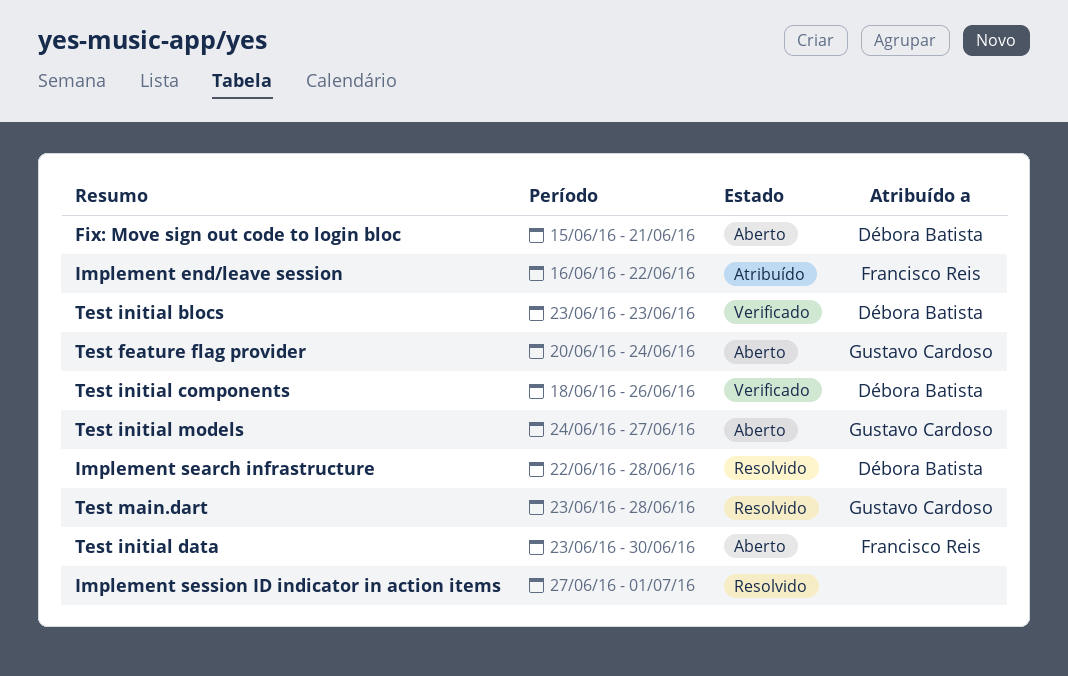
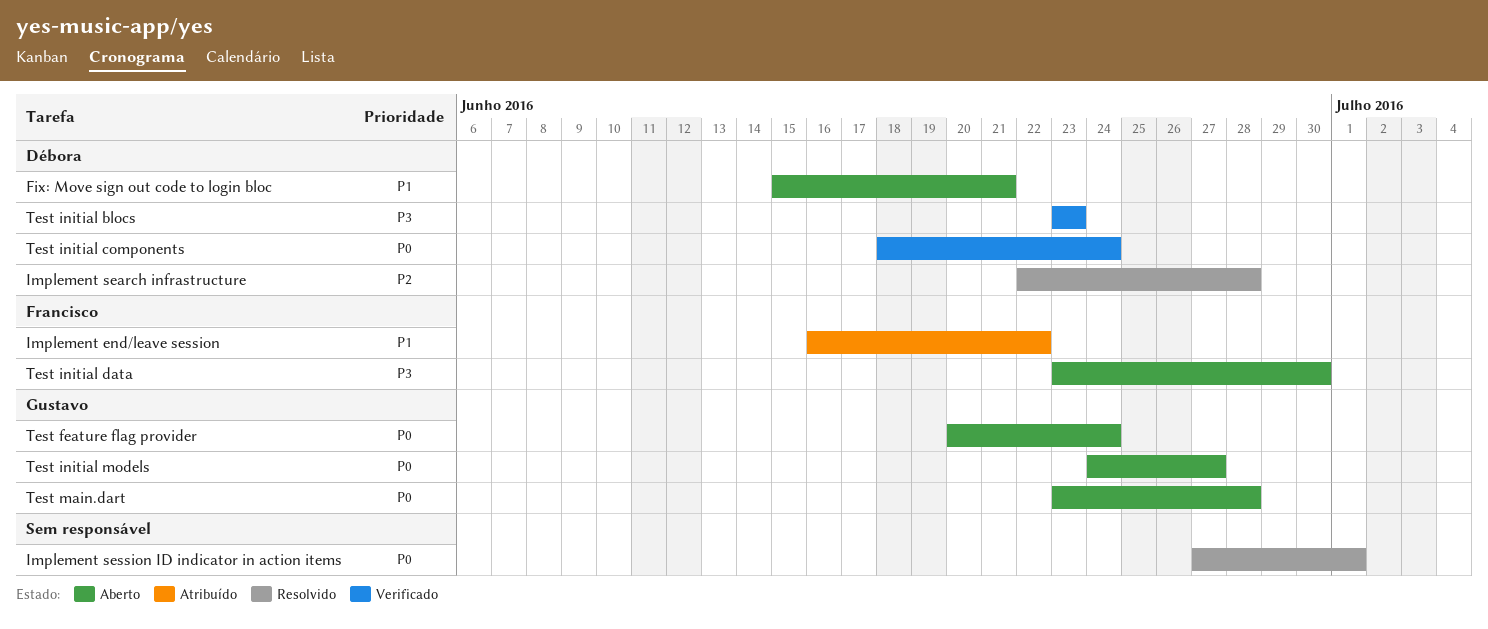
Test initial components, due: Jun 26 -> Jun 24
Test main.dart, status: Resolvido -> Aberto

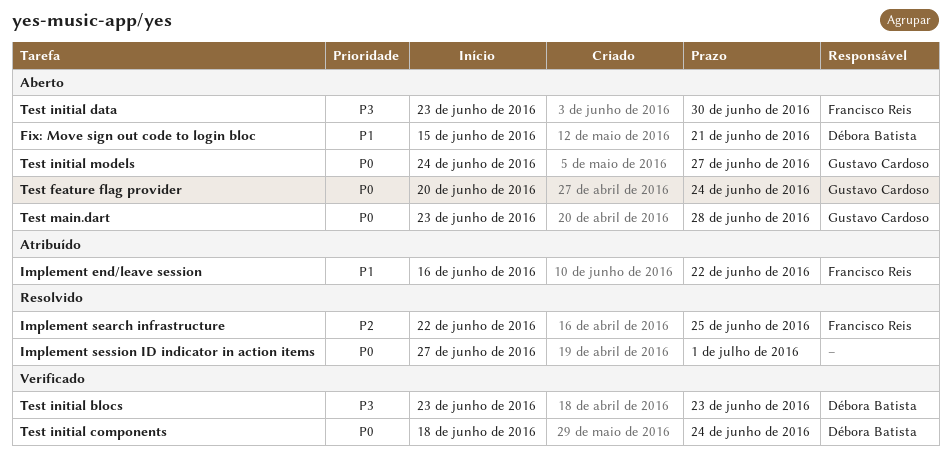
Implement search infrastructure, owner: Débora Batista -> Francisco Reis
Implement search infrastructure, due: Jun 28 -> Jun 25

